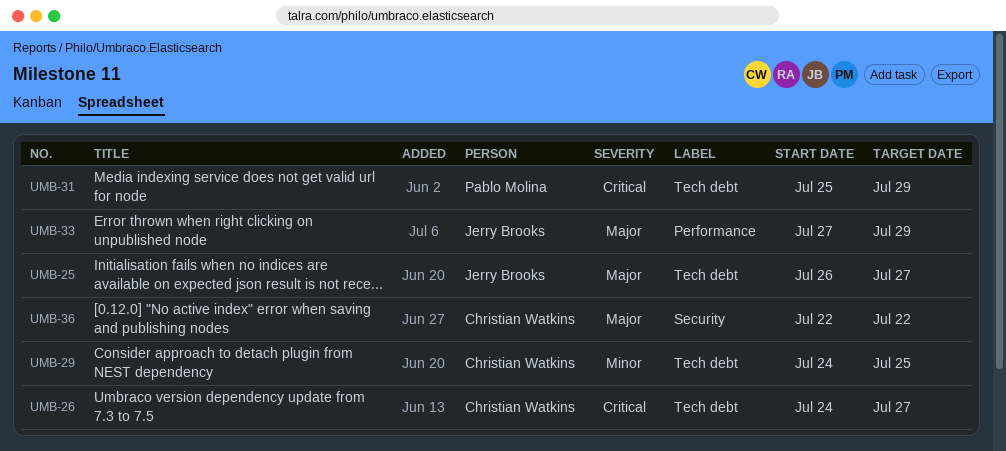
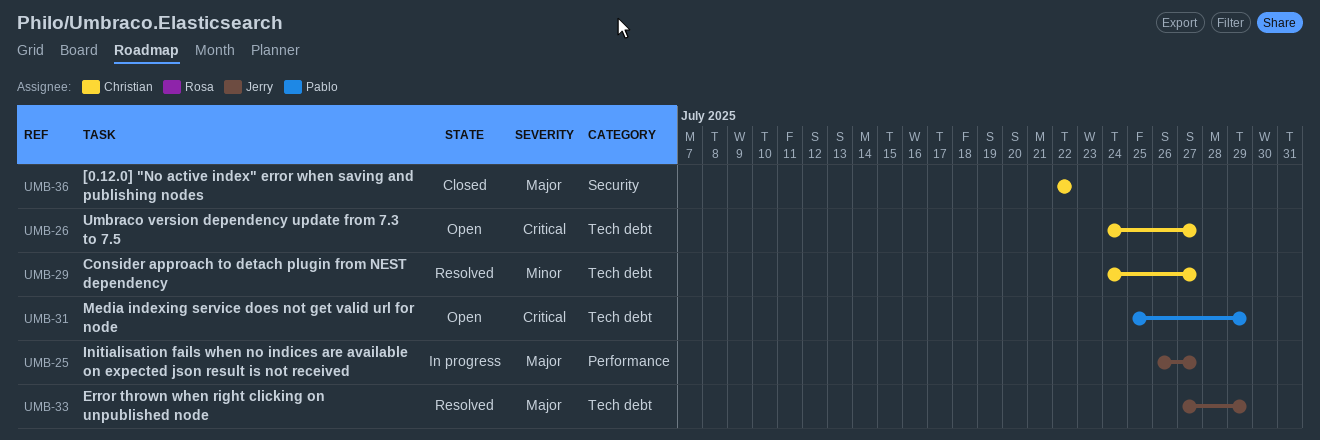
UMB-25, label: Tech debt -> Performance
UMB-29, due: Jul 25 -> Jul 27
UMB-33, label: Performance -> Tech debt

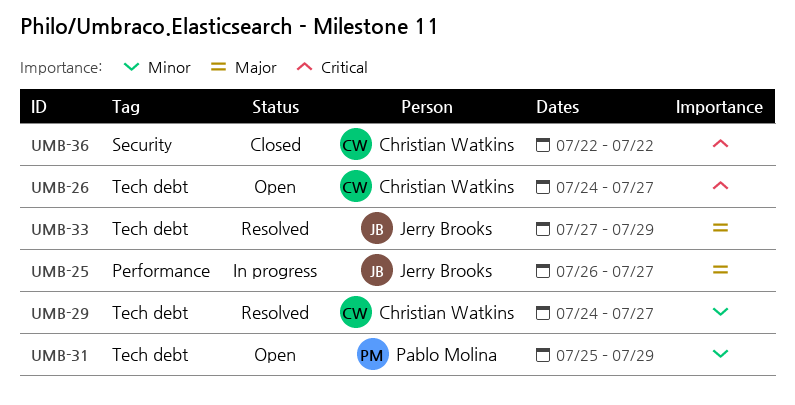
UMB-31, priority: Critical -> Minor
UMB-36, priority: Major -> Critical

